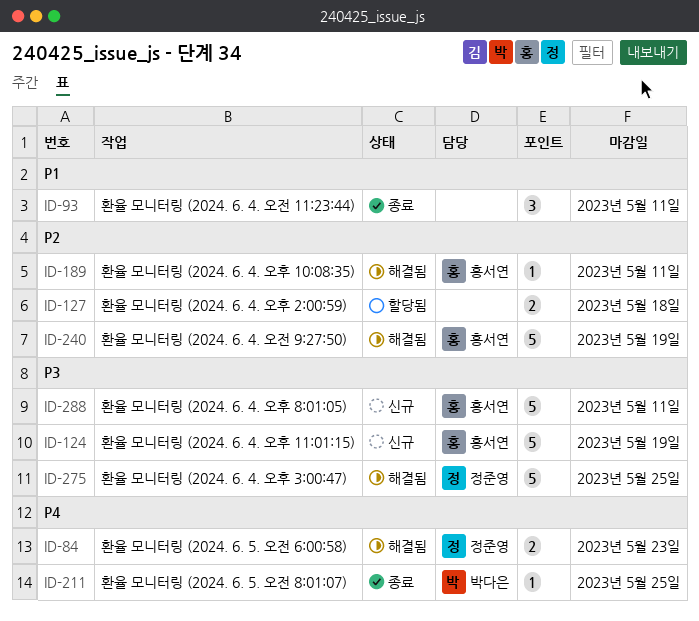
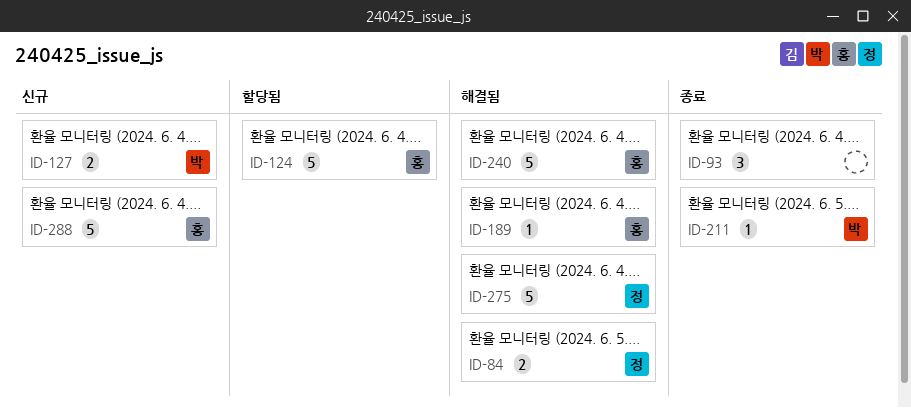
ID-124, status: 신규 -> 할당됨
ID-127, status: 할당됨 -> 신규
ID-127, owner: none -> 박다은

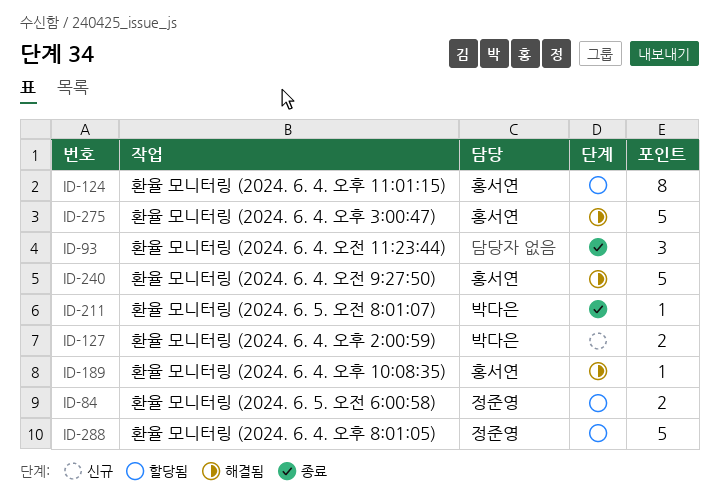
ID-84, status: 해결됨 -> 할당됨
ID-124, estimate: 5 -> 8
ID-275, owner: 정준영 -> 홍서연
ID-288, status: 신규 -> 할당됨
ID-288, owner: 홍서연 -> 정준영

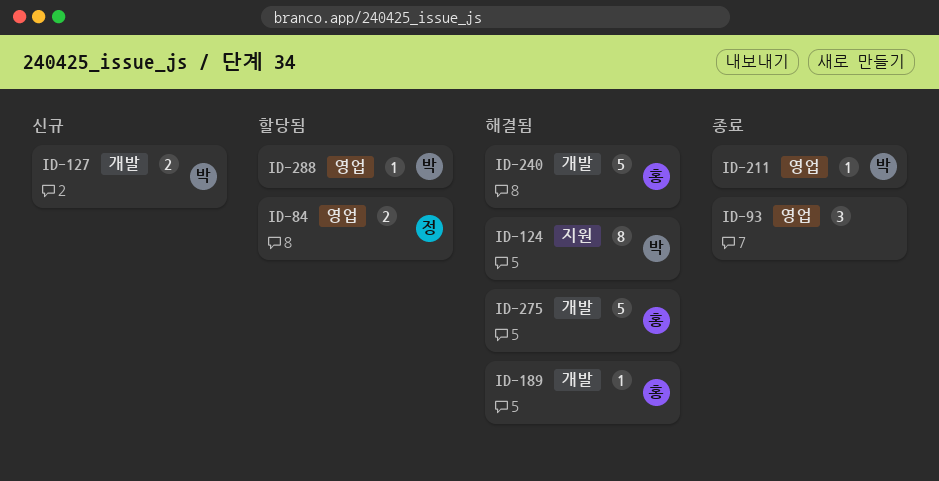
ID-124, status: 할당됨 -> 해결됨
ID-124, owner: 홍서연 -> 박다은
ID-288, owner: 정준영 -> 박다은
ID-288, estimate: 5 -> 1

